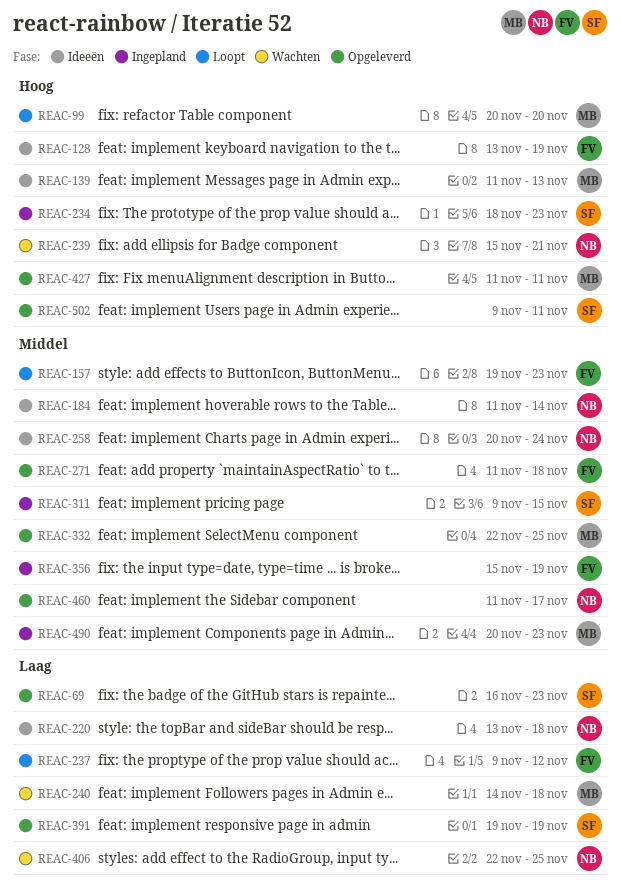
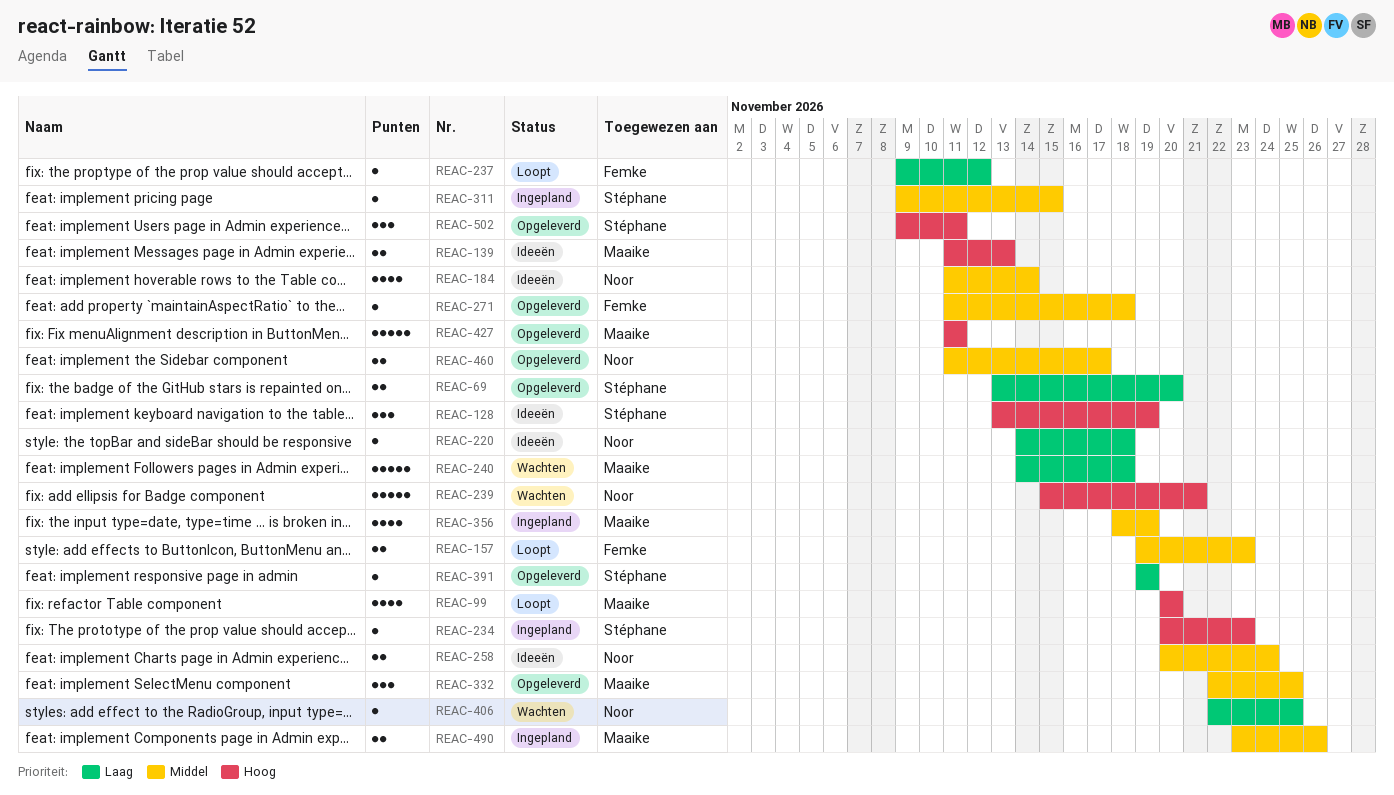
REAC-69, start: Nov 16 -> Nov 13
REAC-69, due: Nov 23 -> Nov 20
REAC-128, owner: Femke -> Stéphane
REAC-220, start: Nov 13 -> Nov 14
REAC-234, start: Nov 18 -> Nov 20
REAC-356, owner: Femke -> Maaike
REAC-356, start: Nov 15 -> Nov 18
REAC-490, start: Nov 20 -> Nov 23
REAC-490, due: Nov 23 -> Nov 26

